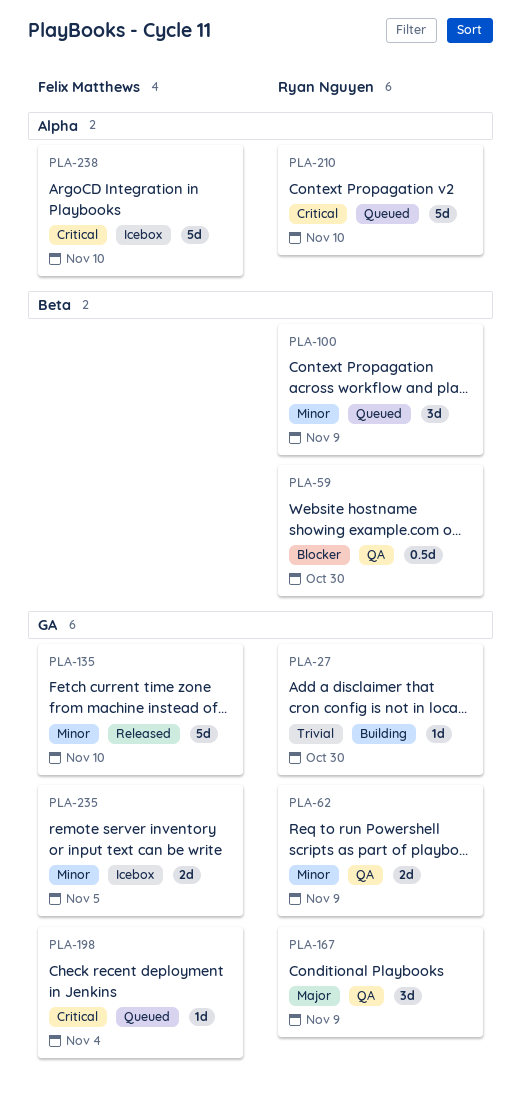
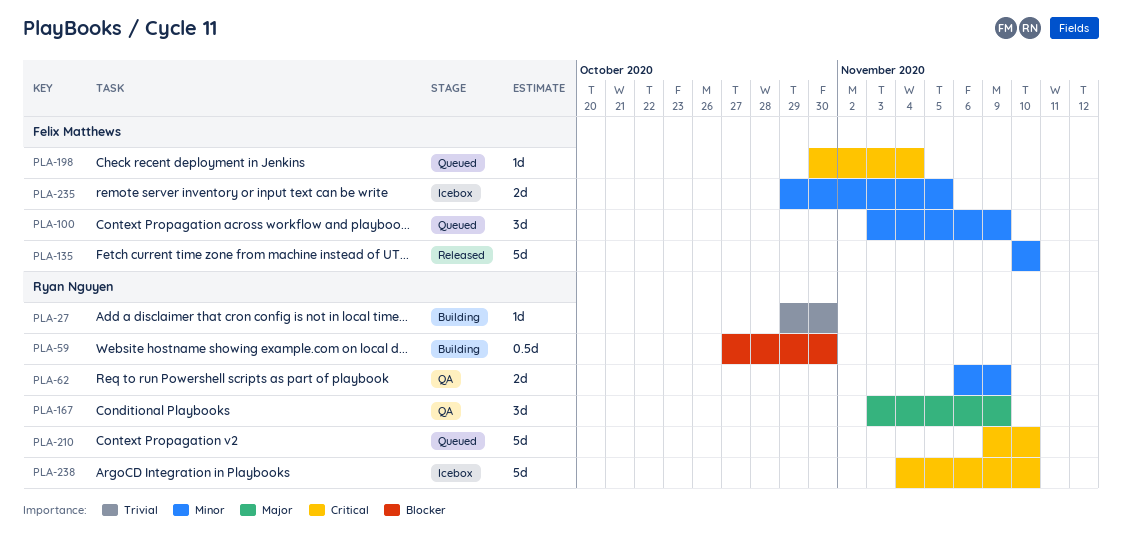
PLA-59, status: QA -> Building
PLA-100, owner: Ryan Nguyen -> Felix Matthews
PLA-238, owner: Felix Matthews -> Ryan Nguyen

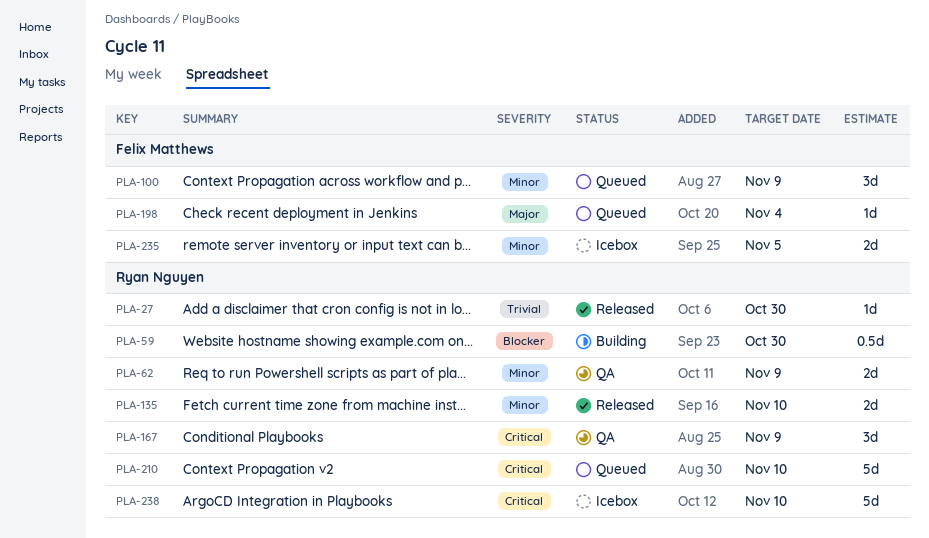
PLA-27, status: Building -> Released
PLA-135, owner: Felix Matthews -> Ryan Nguyen
PLA-135, estimate: 5d -> 2d
PLA-167, priority: Major -> Critical
PLA-198, priority: Critical -> Major

